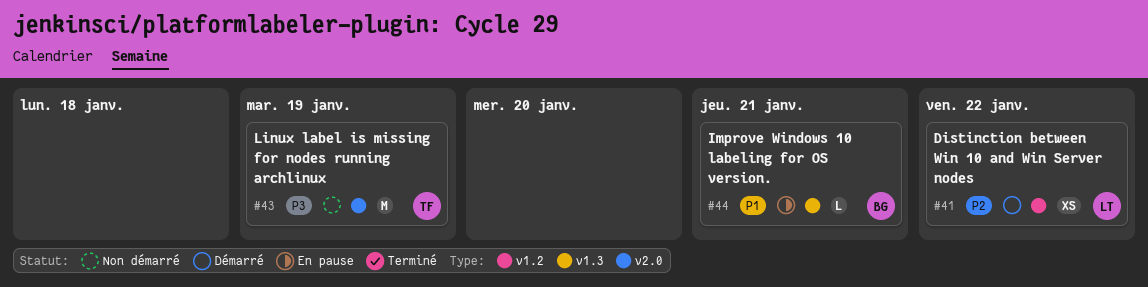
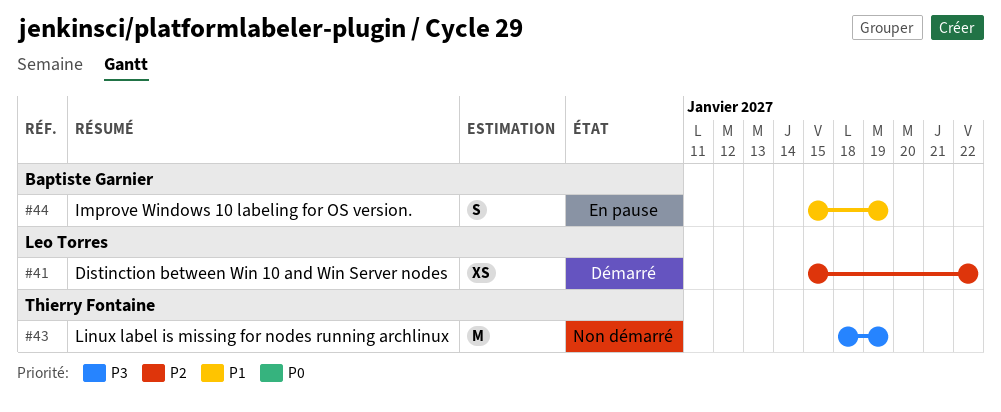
#44, estimate: L -> S
#44, due: Jan 21 -> Jan 19

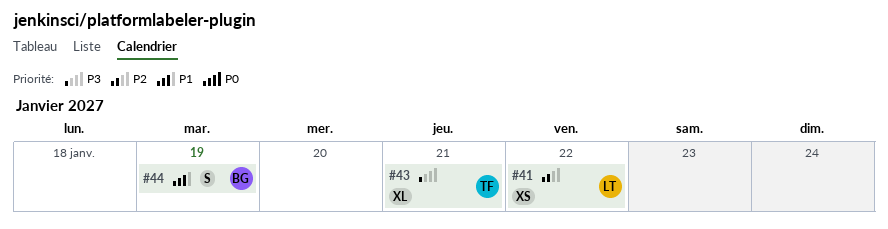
#43, estimate: M -> XL
#43, due: Jan 19 -> Jan 21

